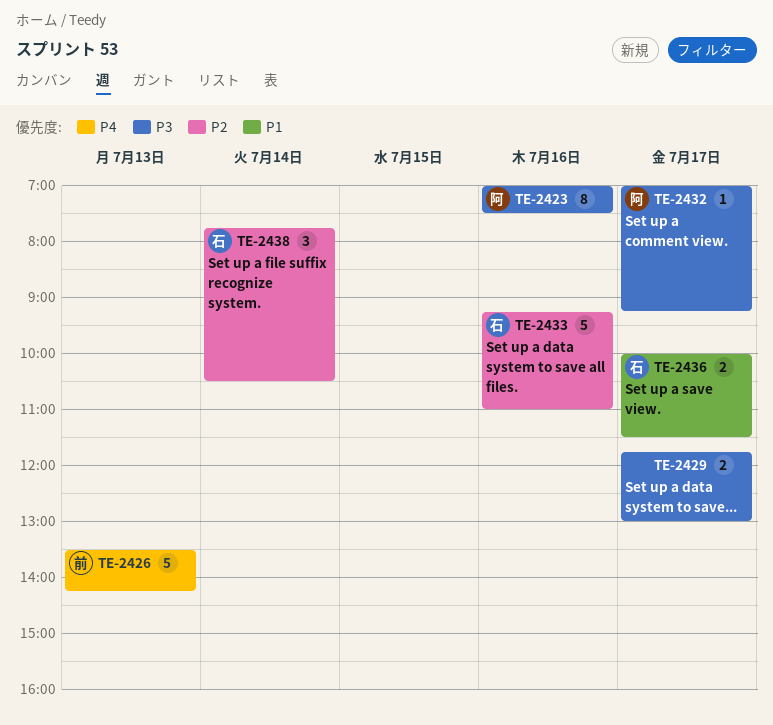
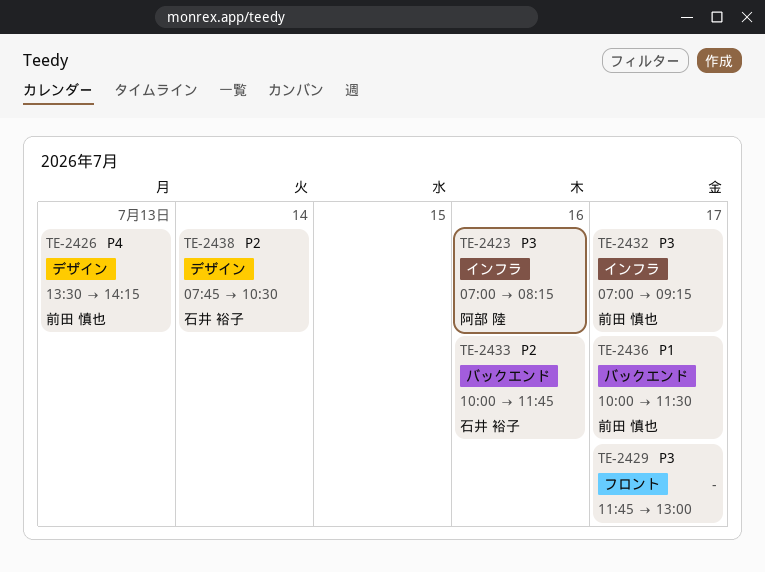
TE-2423, ends: 07:30 -> 08:15
TE-2432, owner: 阿部 陸 -> 前田 慎也
TE-2433, begins: 09:15 -> 10:00
TE-2433, ends: 11:00 -> 11:45
TE-2436, owner: 石井 裕子 -> 前田 慎也

